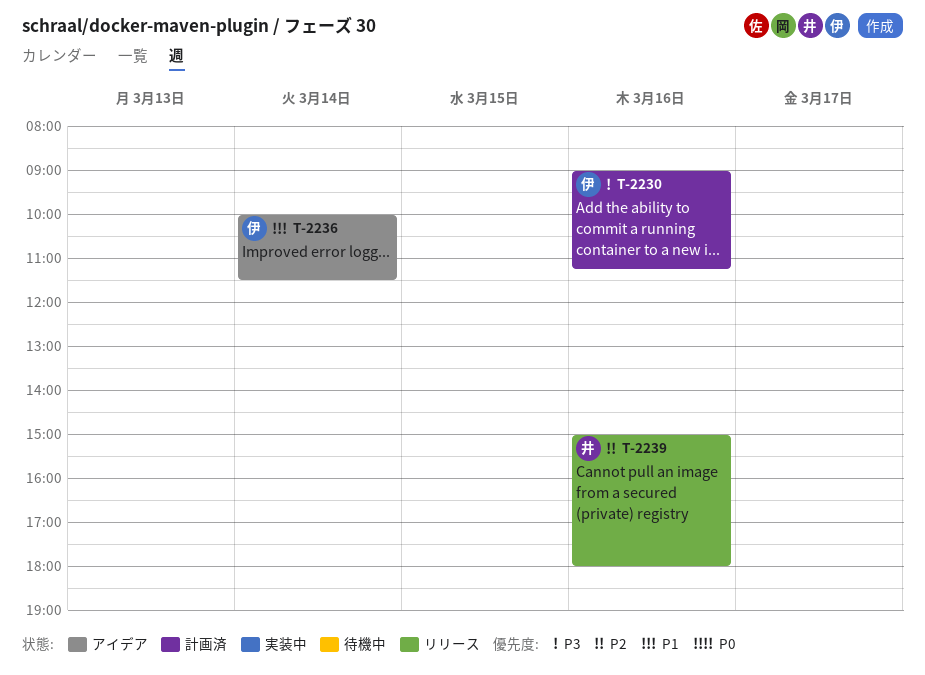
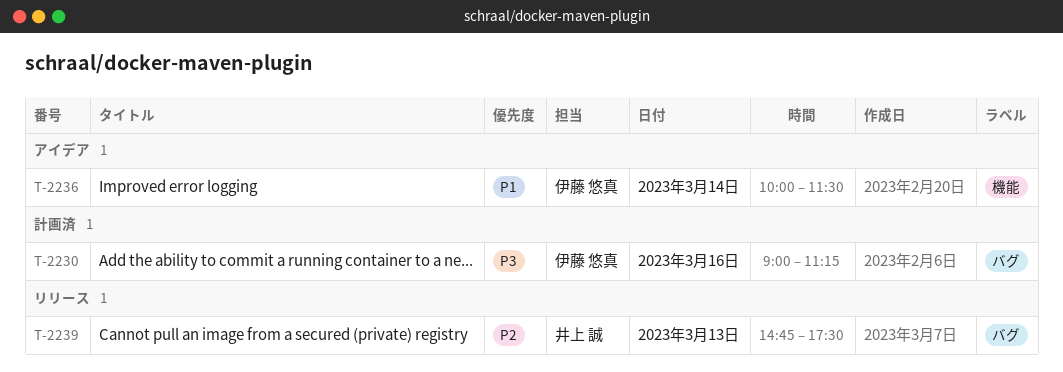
T-2239, day: Mar 16 -> Mar 13
T-2239, begins: 15:00 -> 14:45
T-2239, ends: 18:00 -> 17:30

